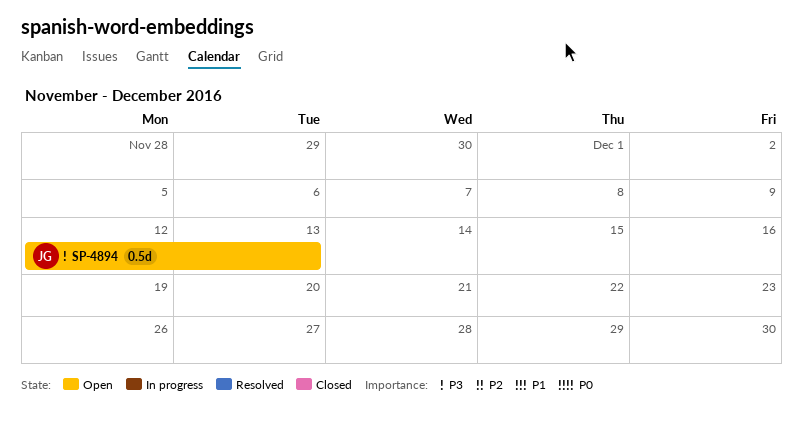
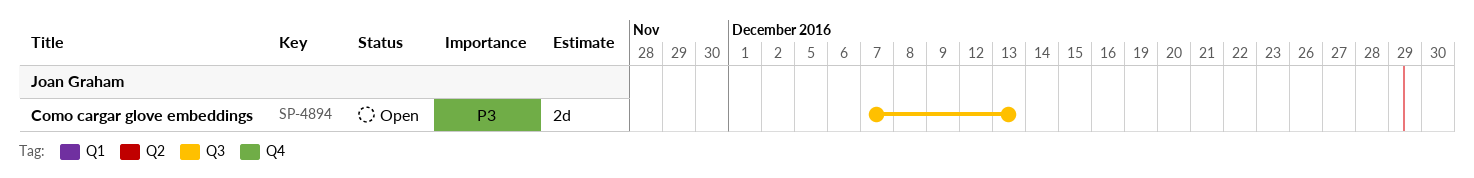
SP-4894, estimate: 0.5d -> 2d
SP-4894, start: Dec 12 -> Dec 7

